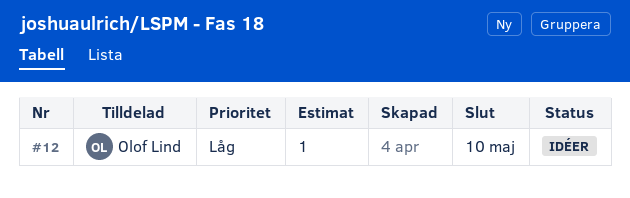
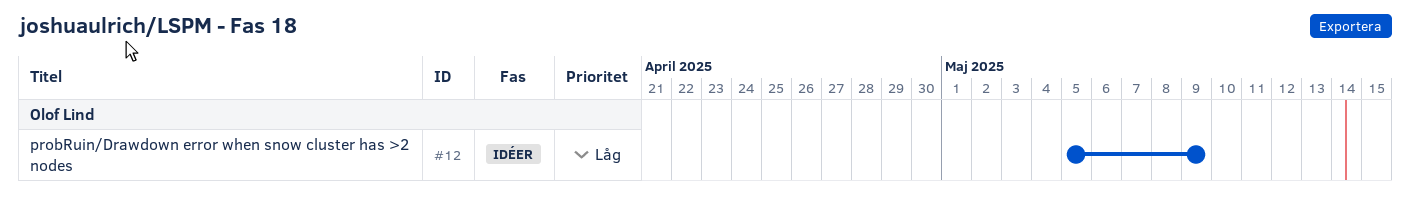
#12, due: May 10 -> May 9

